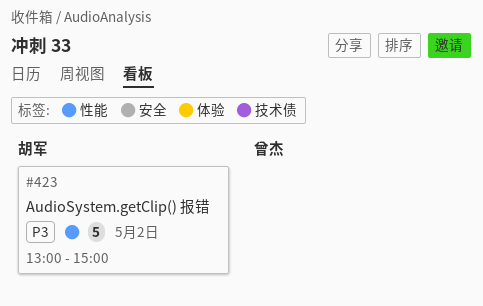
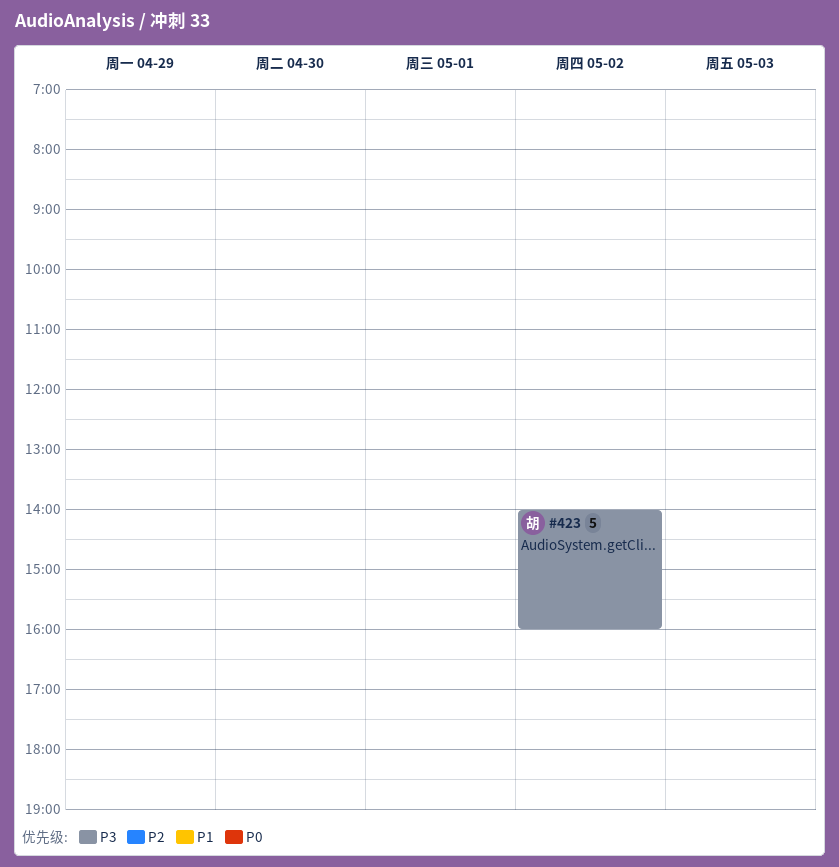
#423, begins: 13:00 -> 14:00
#423, ends: 15:00 -> 16:00

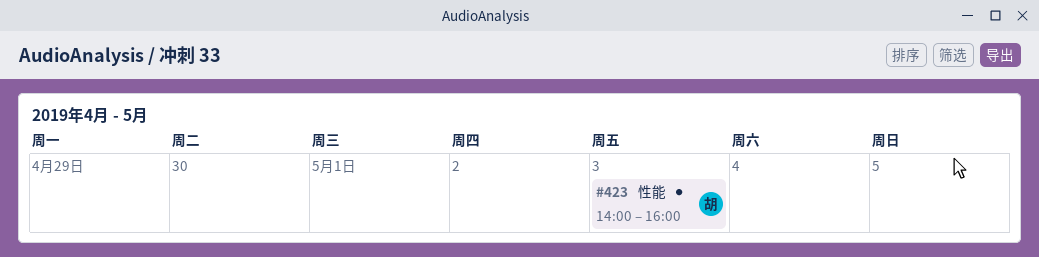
#423, estimate: 5 -> 1
#423, day: May 2 -> May 3

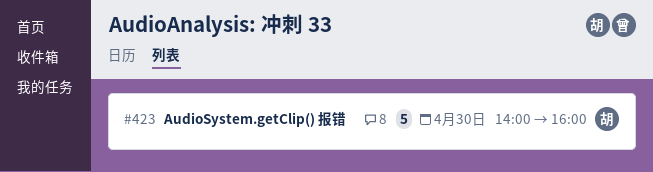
#423, estimate: 1 -> 5
#423, day: May 3 -> Apr 30

